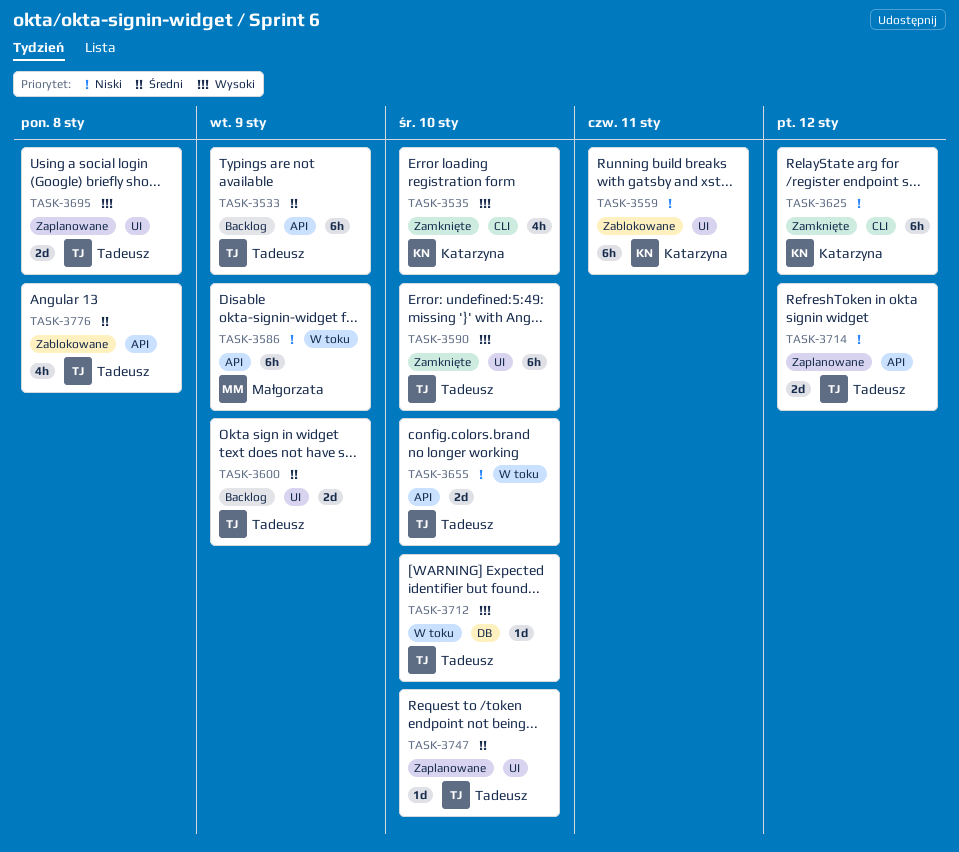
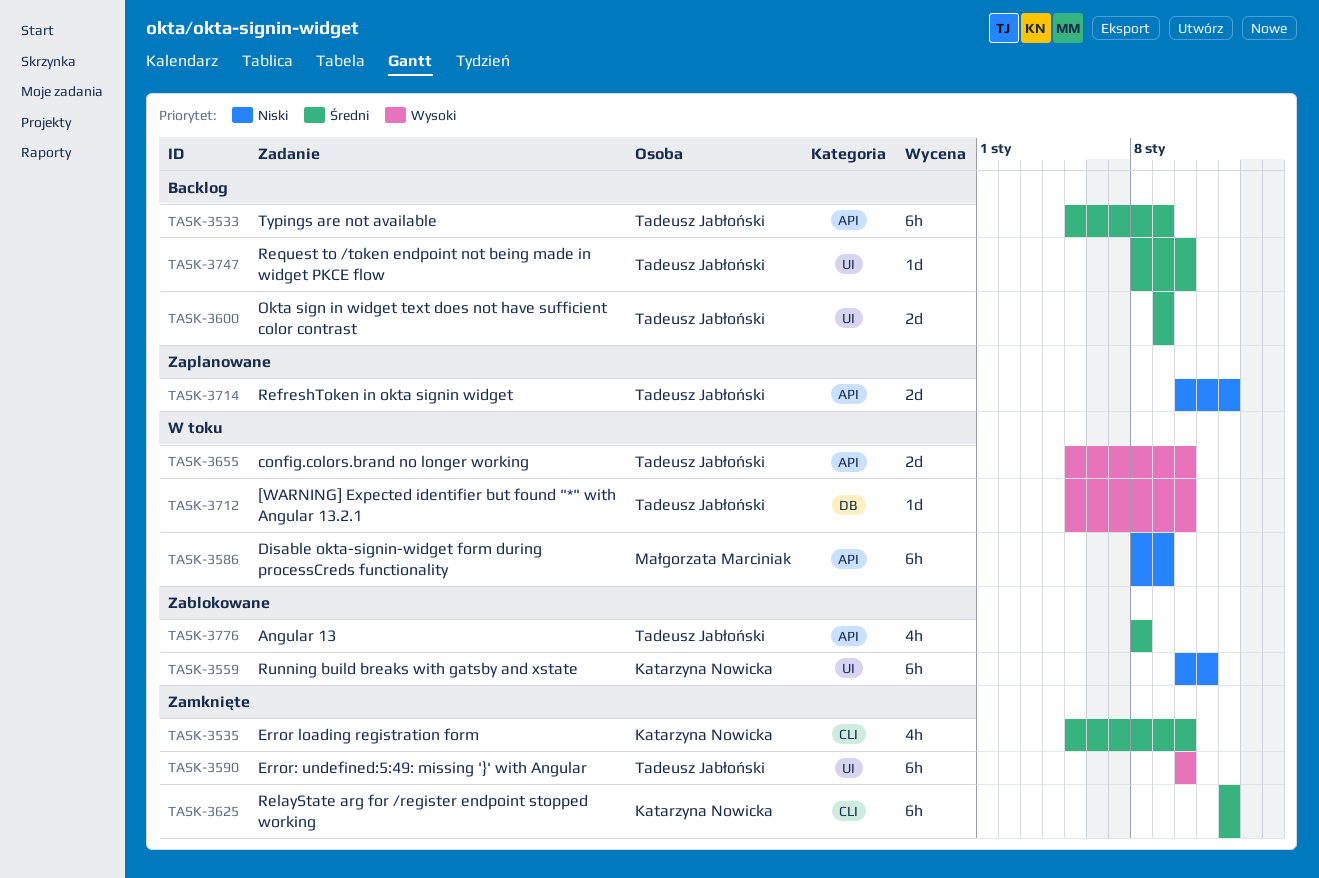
TASK-3535, priority: Wysoki -> Średni
TASK-3625, priority: Niski -> Średni
TASK-3655, priority: Niski -> Wysoki
TASK-3695: present -> none
TASK-3747, status: Zaplanowane -> Backlog

